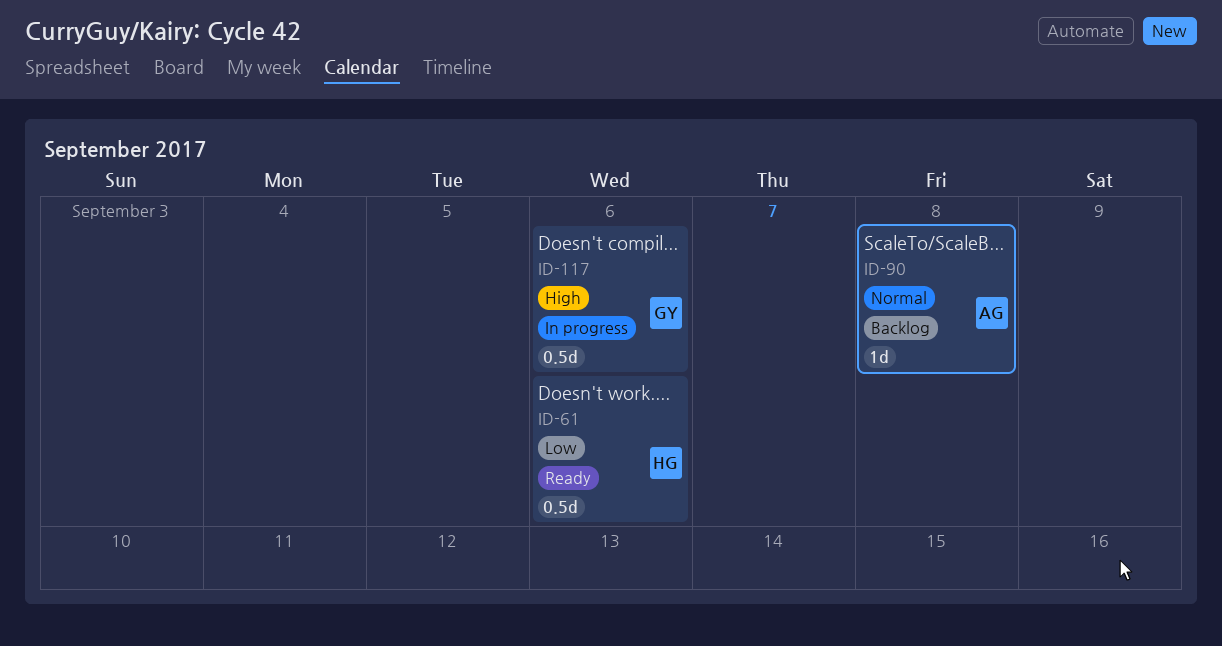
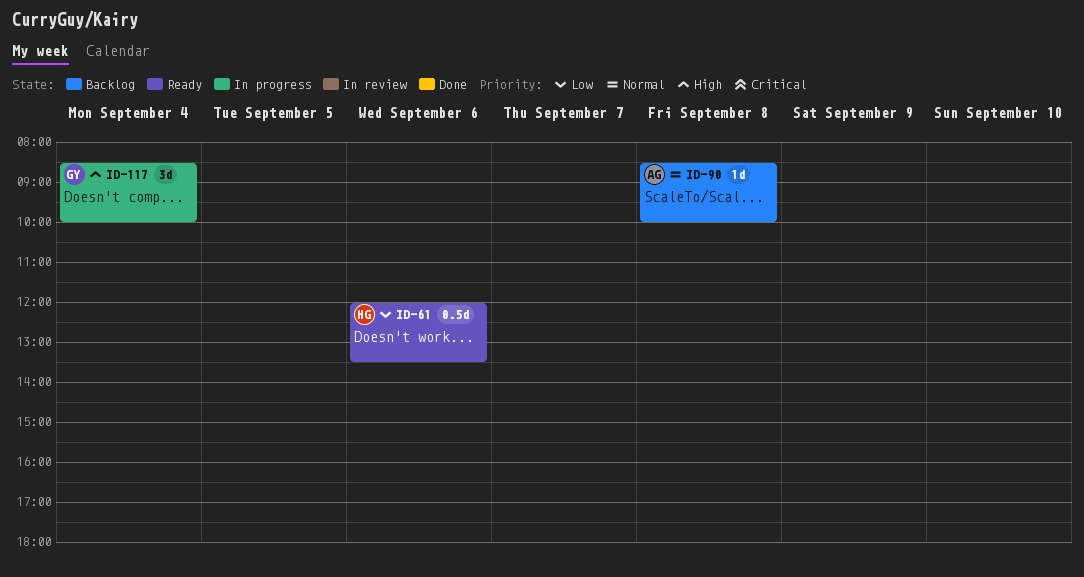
ID-117, estimate: 0.5d -> 3d
ID-117, day: Sep 6 -> Sep 4

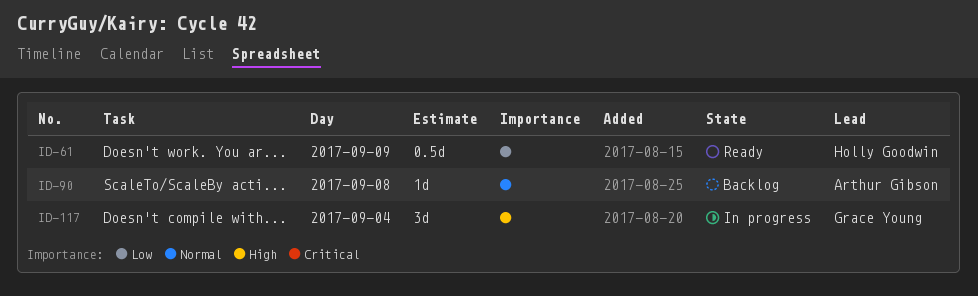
ID-61, day: Sep 6 -> Sep 9

